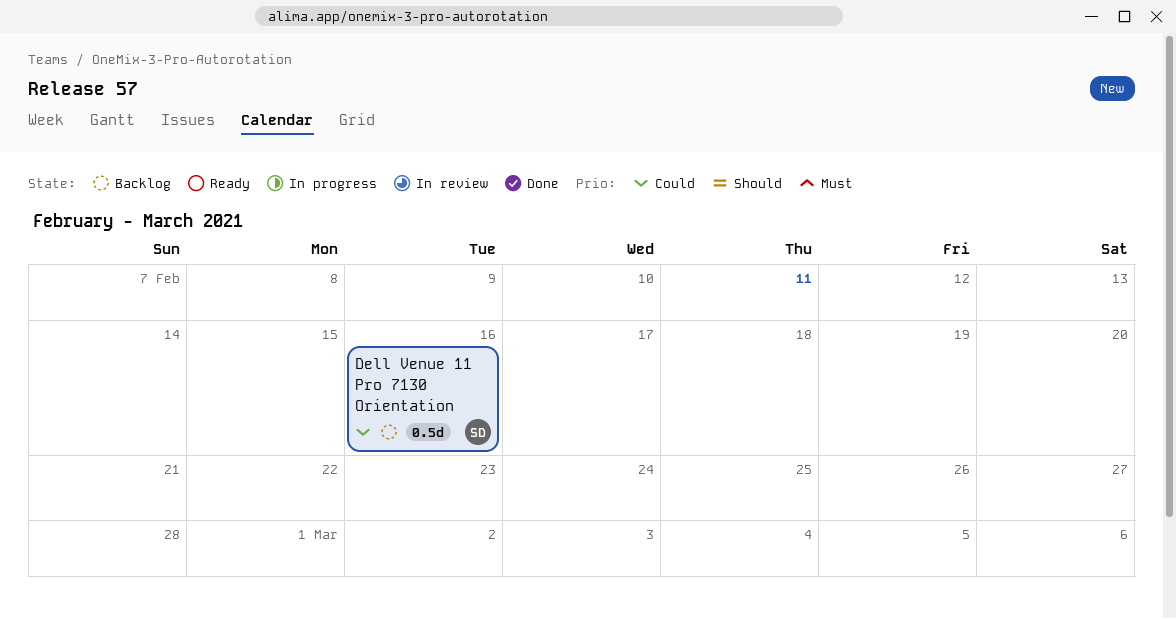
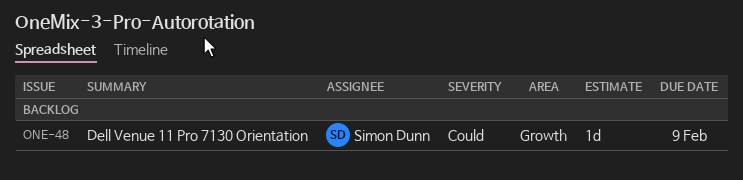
Dell Venue 11 Pro 7130 Orientation, estimate: 0.5d -> 1d
Dell Venue 11 Pro 7130 Orientation, due: Feb 16 -> Feb 9

